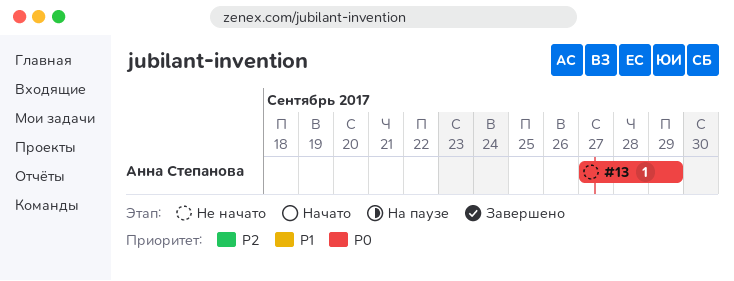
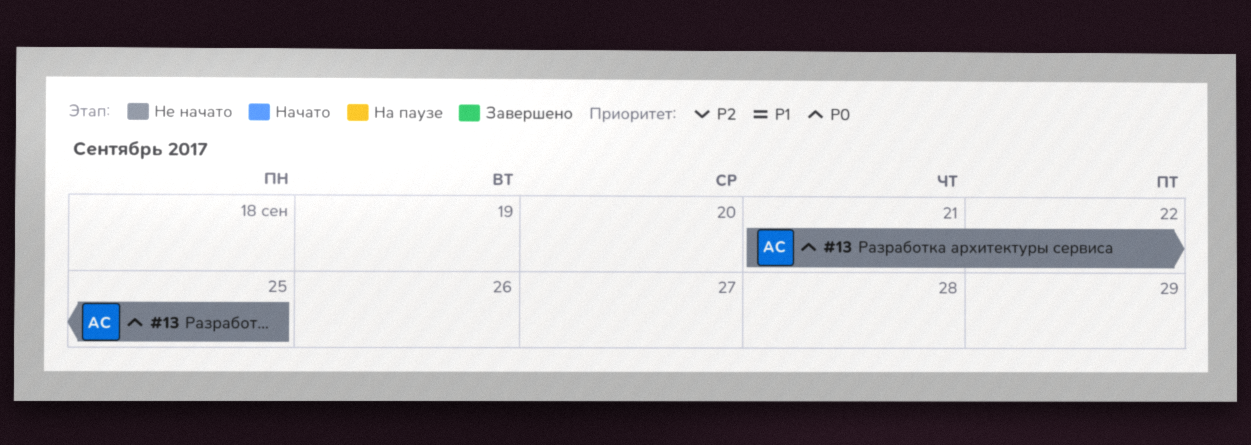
#13, start: Sep 27 -> Sep 21
#13, due: Sep 29 -> Sep 25

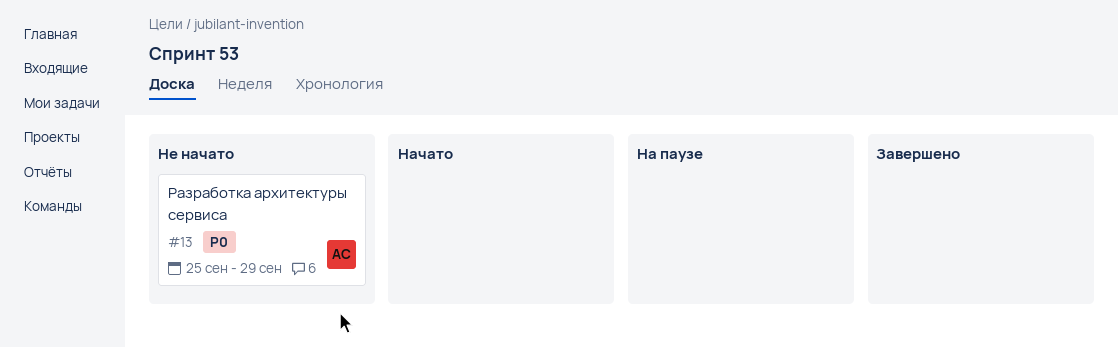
#13, start: Sep 21 -> Sep 25
#13, due: Sep 25 -> Sep 29

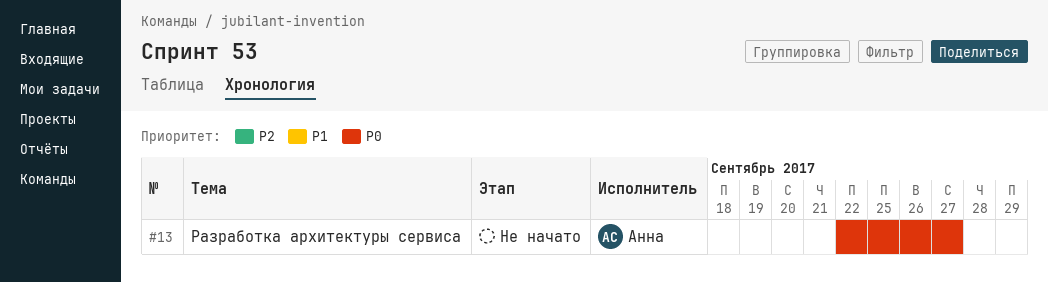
#13, start: Sep 25 -> Sep 22
#13, due: Sep 29 -> Sep 27

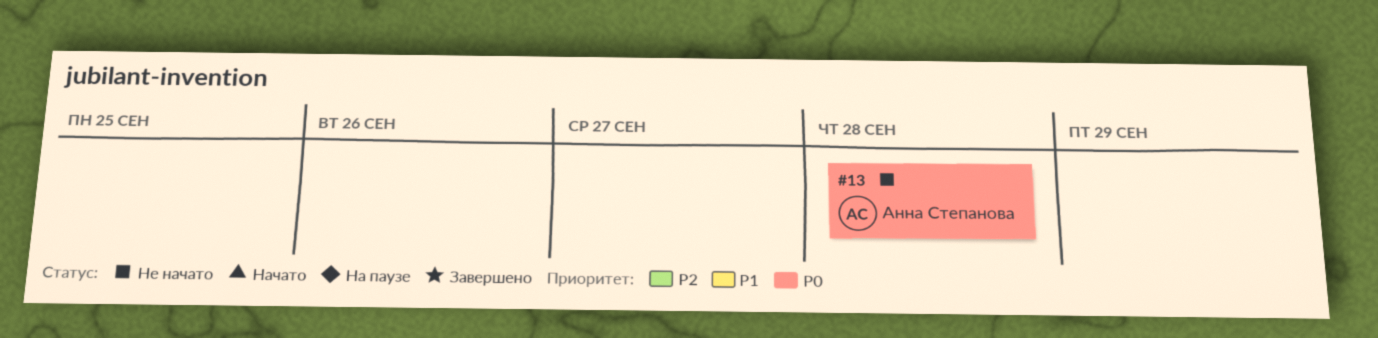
#13, due: Sep 27 -> Sep 28

